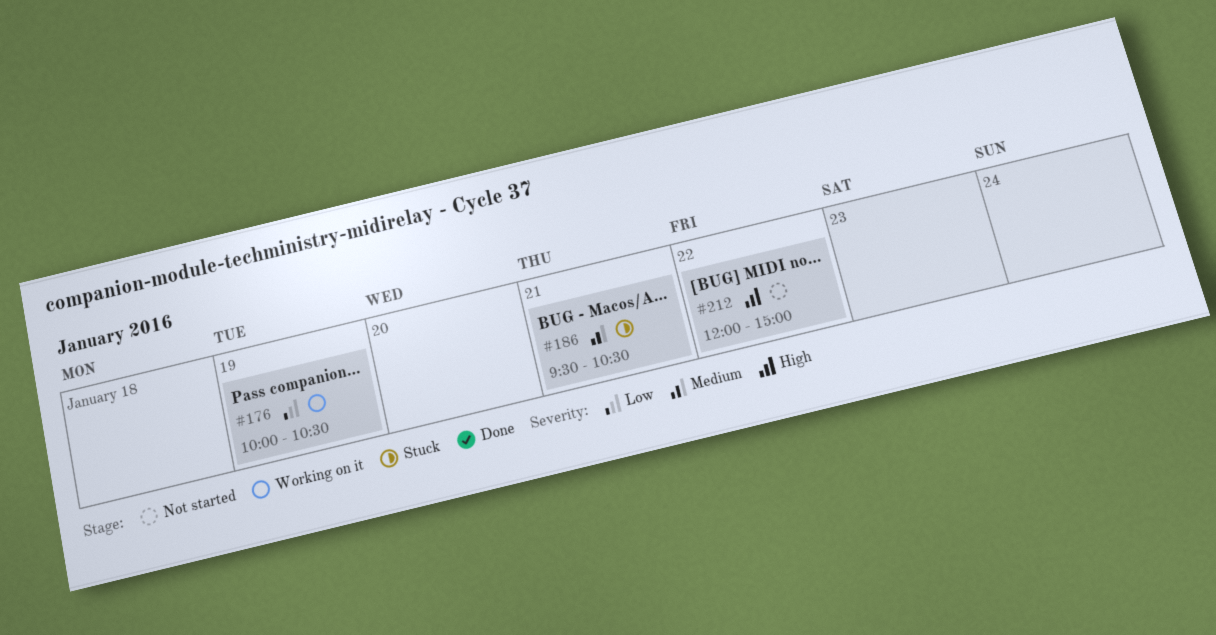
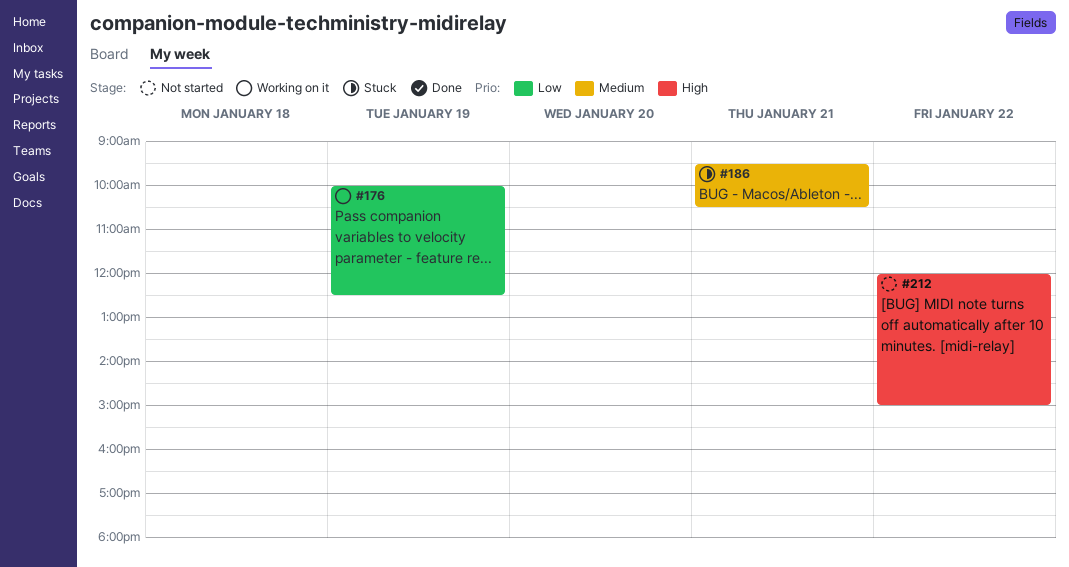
#176, ends: 10:30 -> 12:30

